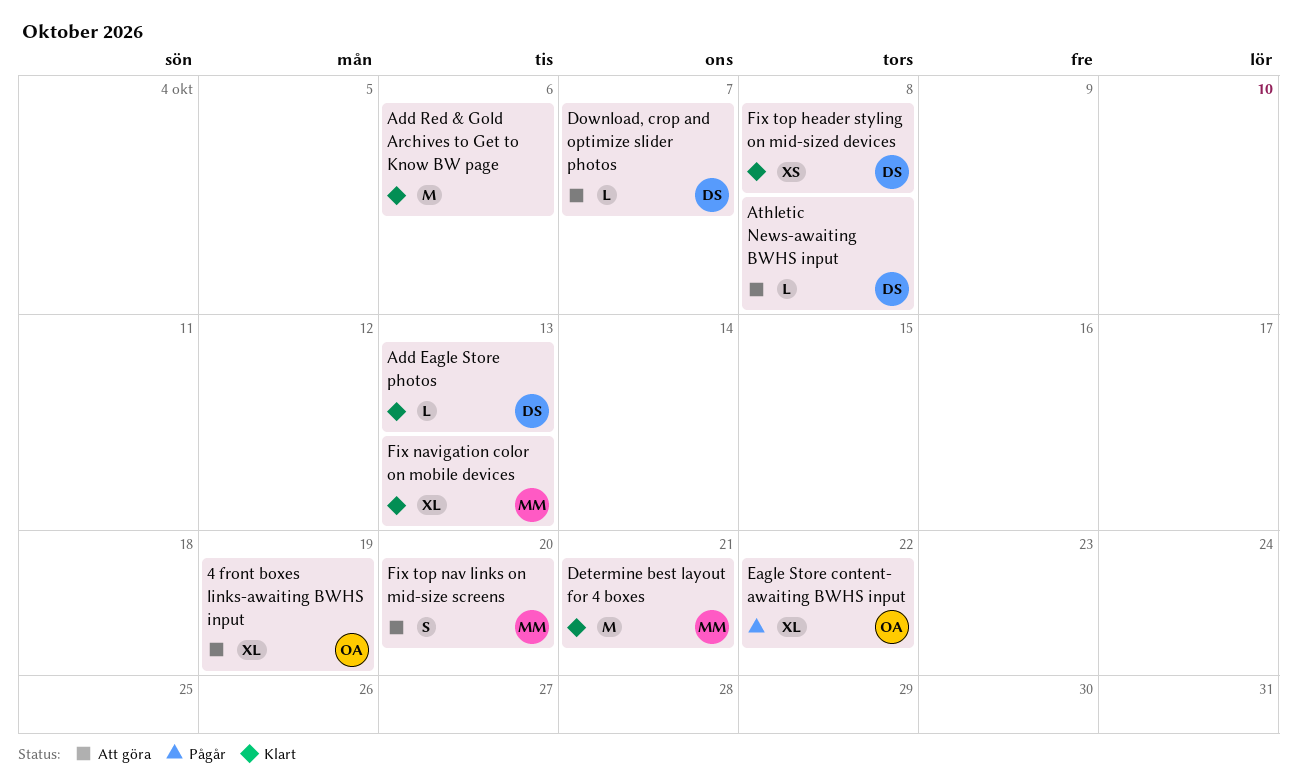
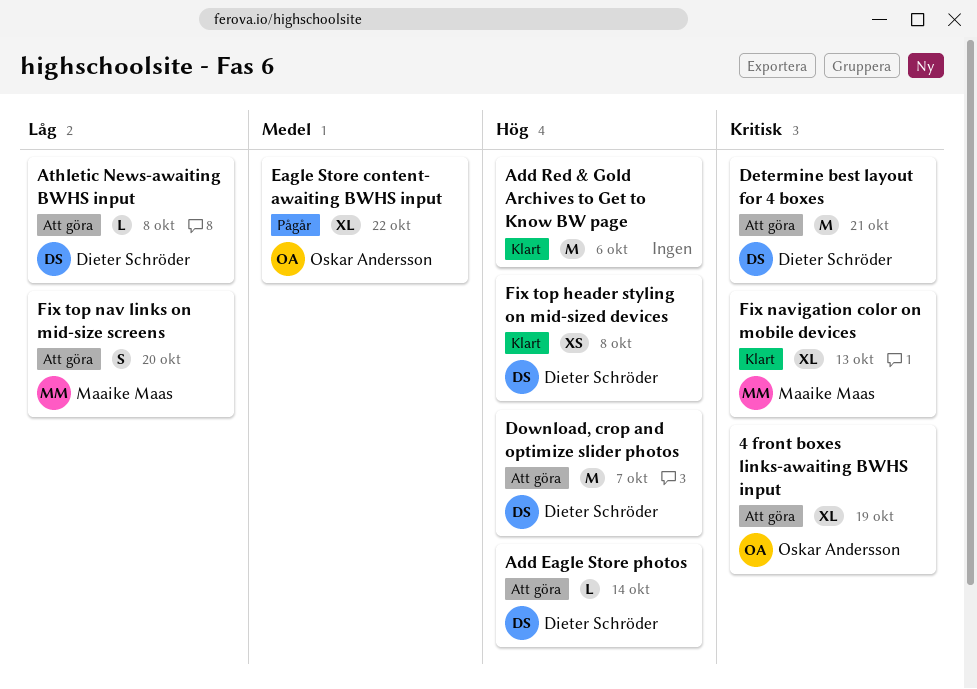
Add Eagle Store photos, status: Klart -> Att göra
Add Eagle Store photos, due: Oct 13 -> Oct 14
Determine best layout for 4 boxes, status: Klart -> Att göra
Determine best layout for 4 boxes, owner: Maaike Maas -> Dieter Schröder
Download, crop and optimize slider photos, estimate: L -> M

